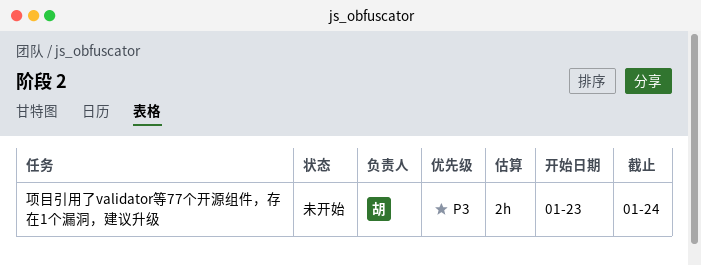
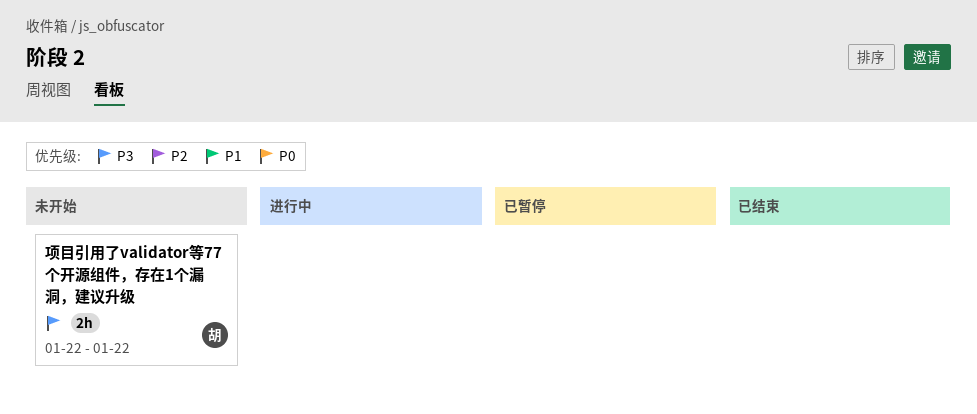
项目引用了validator等77个开源组件，存在1个漏洞，建议升级, start: Jan 23 -> Jan 22
项目引用了validator等77个开源组件，存在1个漏洞，建议升级, due: Jan 24 -> Jan 22

